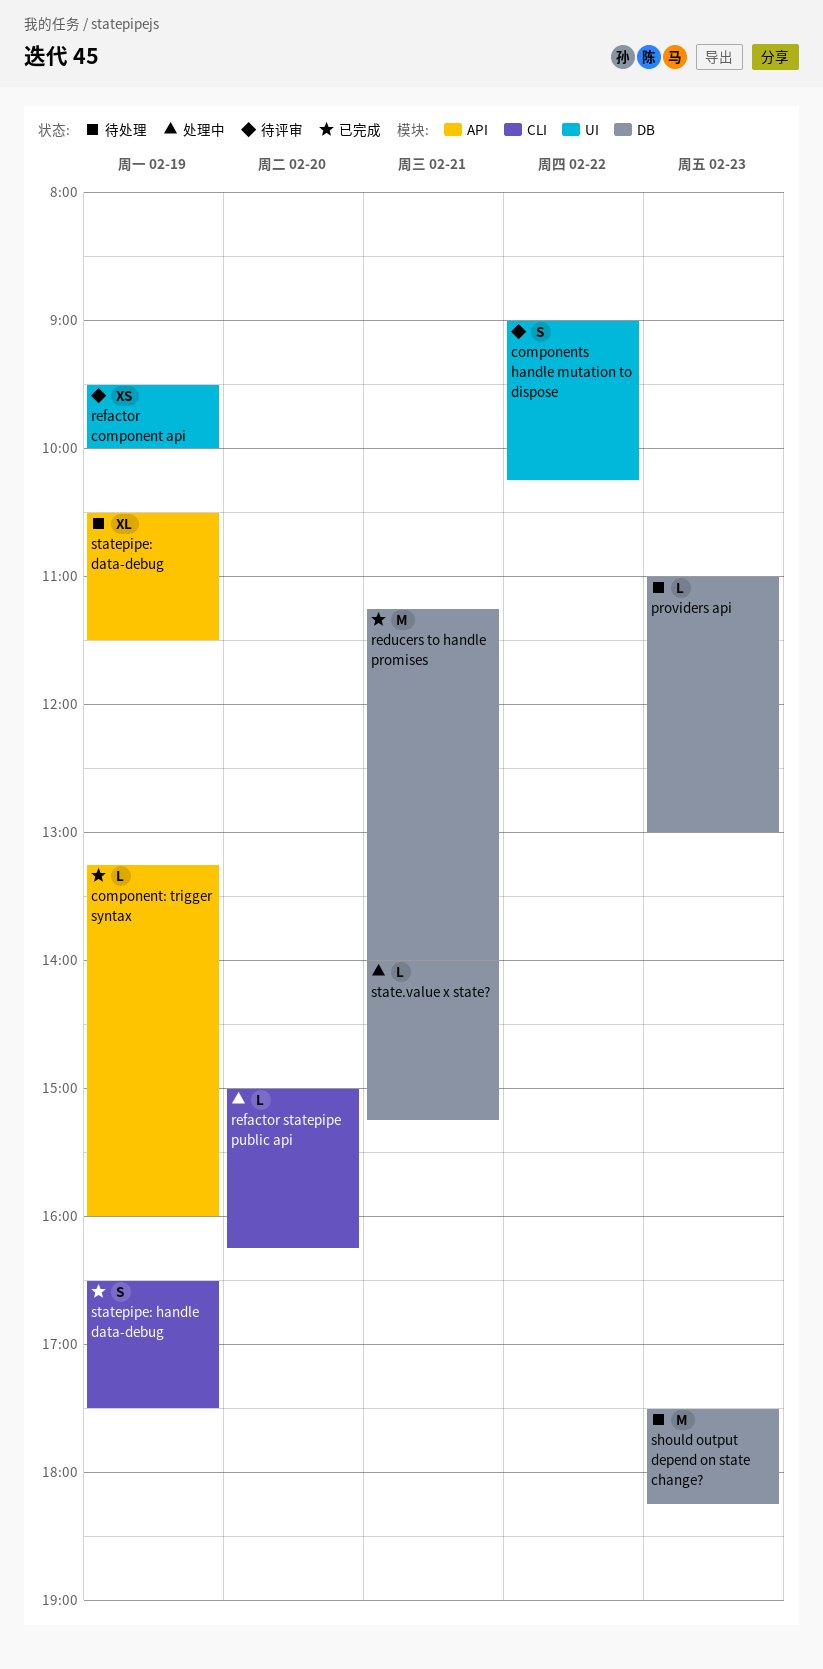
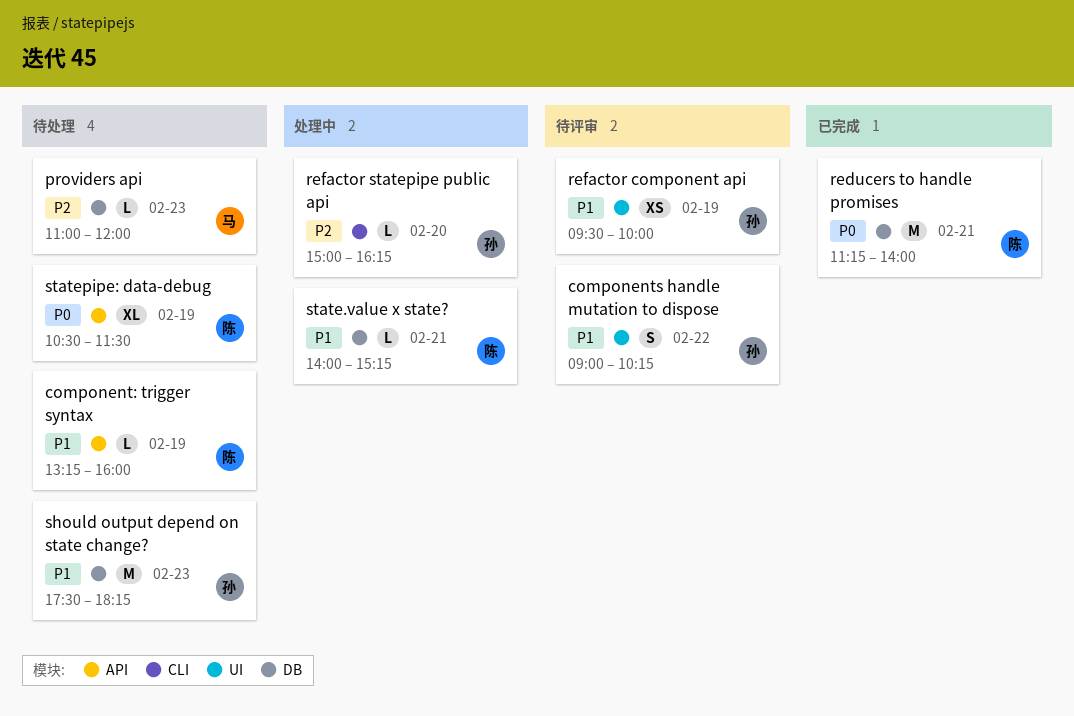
component: trigger syntax, status: 已完成 -> 待处理
providers api, ends: 13:00 -> 12:00
statepipe: handle data-debug: present -> none

